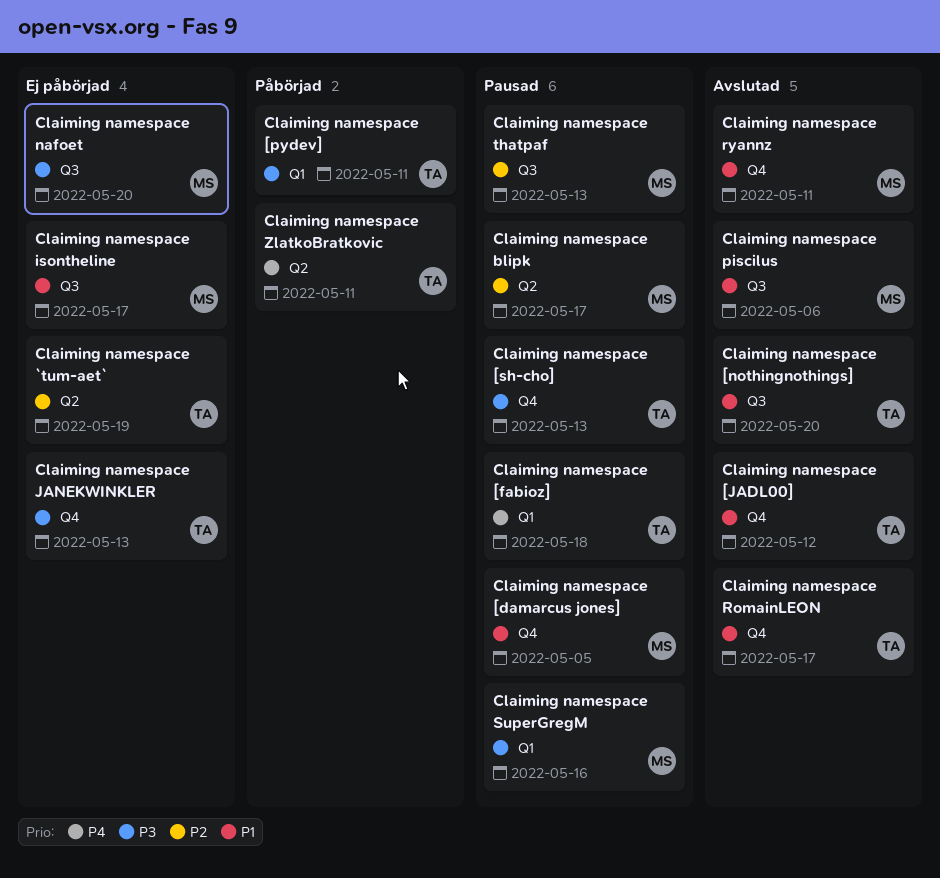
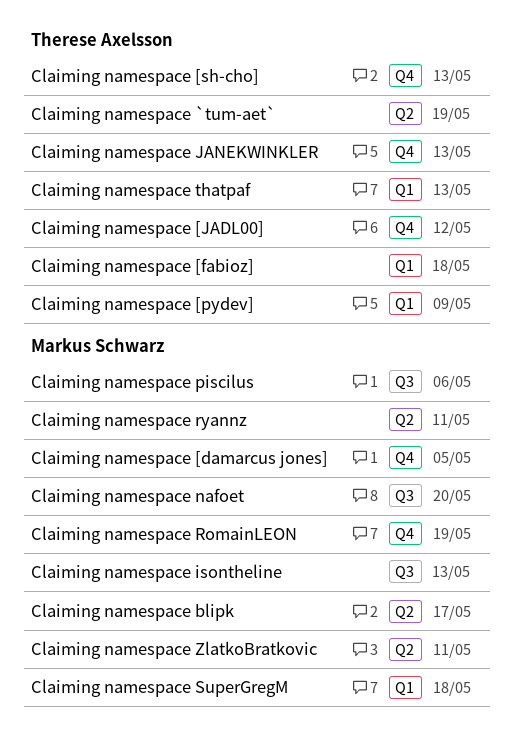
Claiming namespace [nothingnothings]: present -> none
Claiming namespace [pydev], due: May 11 -> May 9
Claiming namespace isontheline, due: May 17 -> May 13
Claiming namespace RomainLEON, owner: Therese Axelsson -> Markus Schwarz
Claiming namespace RomainLEON, due: May 17 -> May 19
Claiming namespace ryannz, label: Q4 -> Q2
Claiming namespace SuperGregM, due: May 16 -> May 18
Claiming namespace thatpaf, owner: Markus Schwarz -> Therese Axelsson
Claiming namespace thatpaf, label: Q3 -> Q1
Claiming namespace ZlatkoBratkovic, owner: Therese Axelsson -> Markus Schwarz

